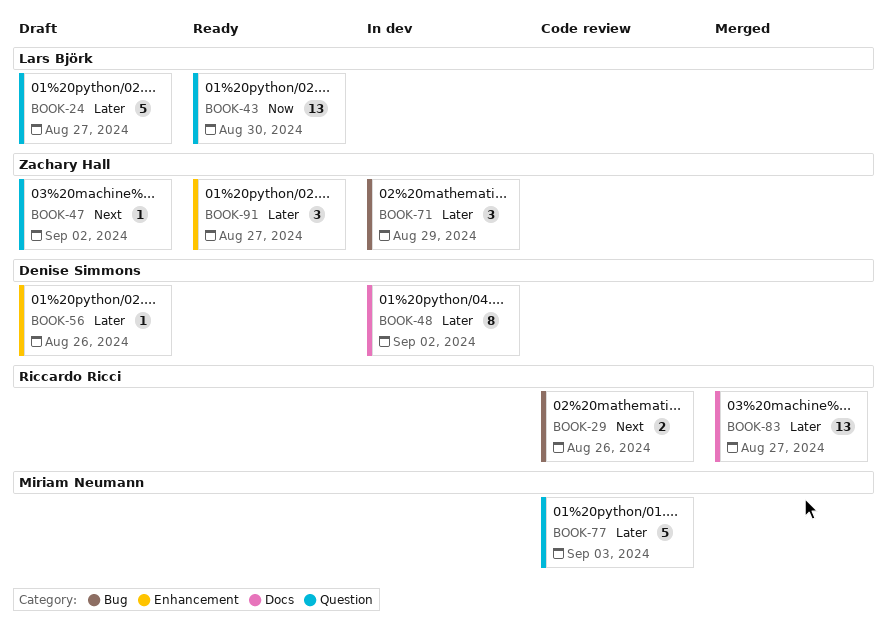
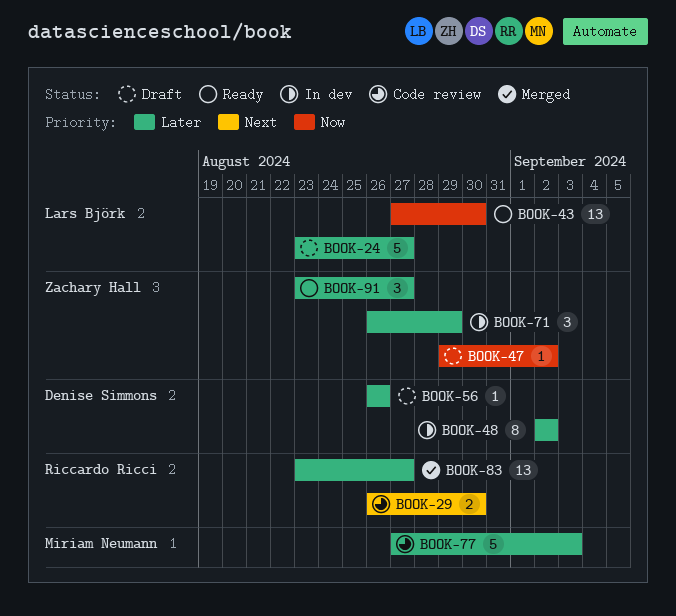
BOOK-29, due: Aug 26 -> Aug 30
BOOK-47, priority: Next -> Now

